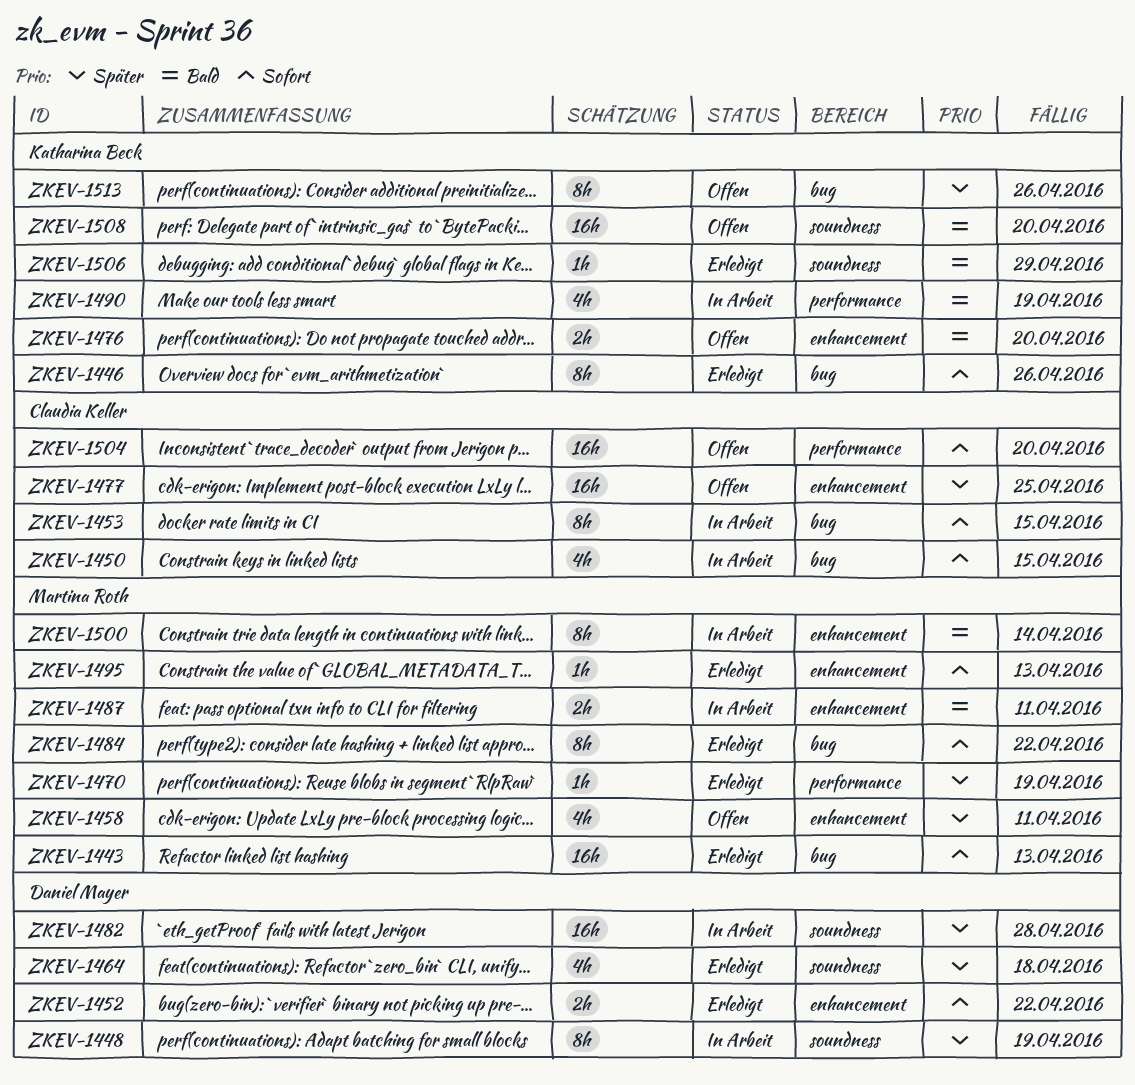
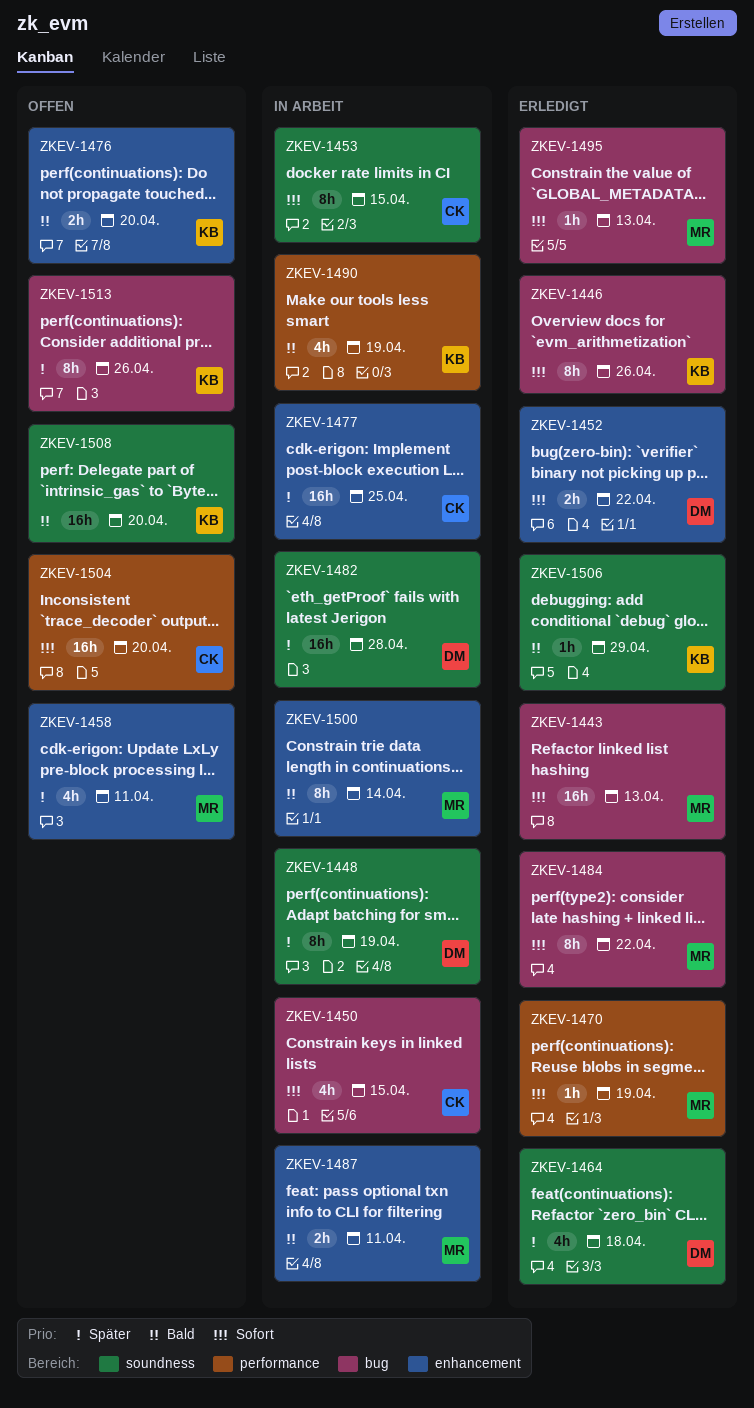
ZKEV-1453, label: bug -> soundness
ZKEV-1470, priority: Später -> Sofort
ZKEV-1477, status: Offen -> In Arbeit
ZKEV-1495, label: enhancement -> bug

